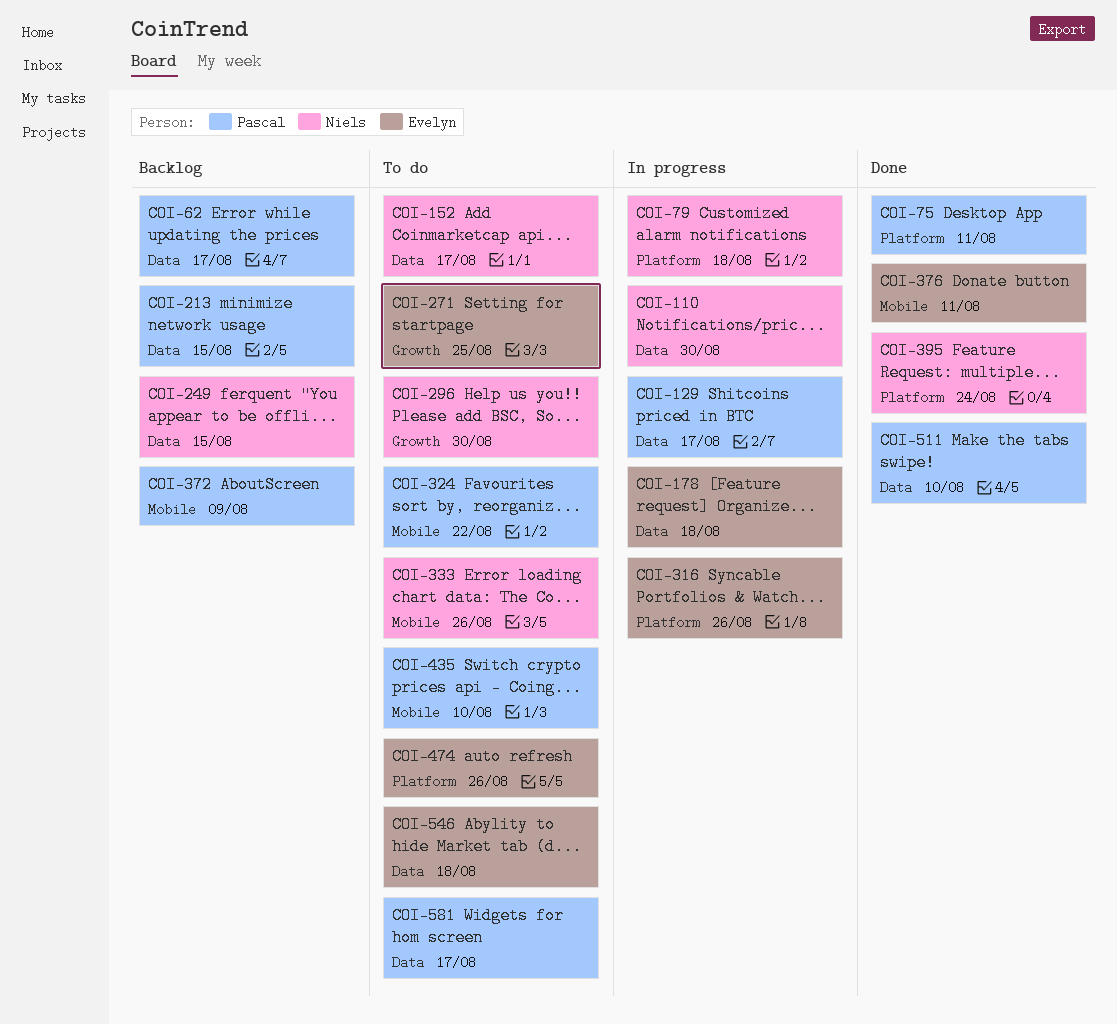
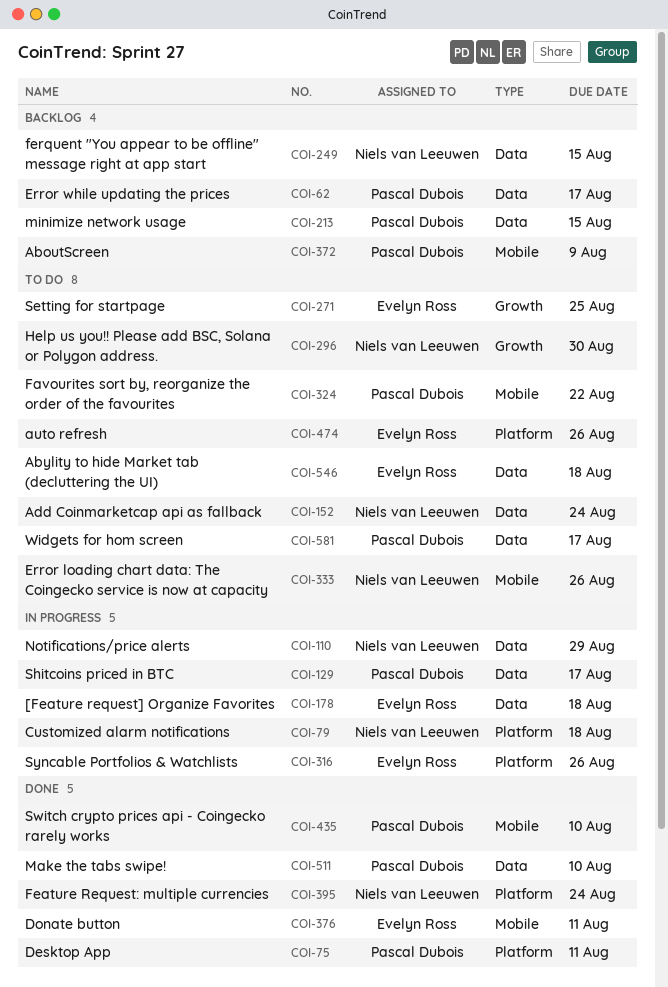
COI-110, due: Aug 30 -> Aug 29
COI-152, due: Aug 17 -> Aug 24
COI-435, status: To do -> Done

